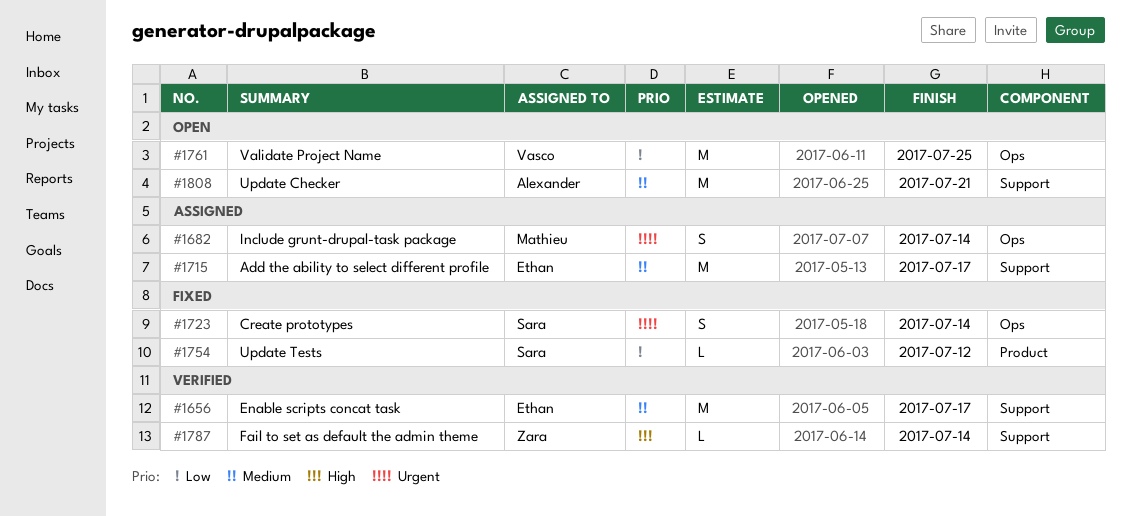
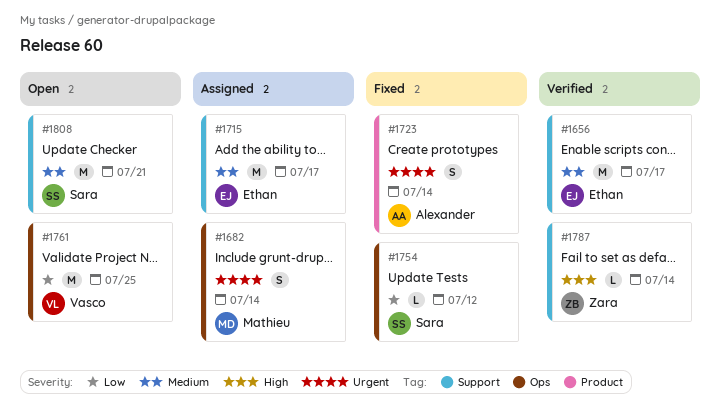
#1723, owner: Sara -> Alexander
#1723, label: Ops -> Product
#1754, label: Product -> Ops
#1808, owner: Alexander -> Sara

